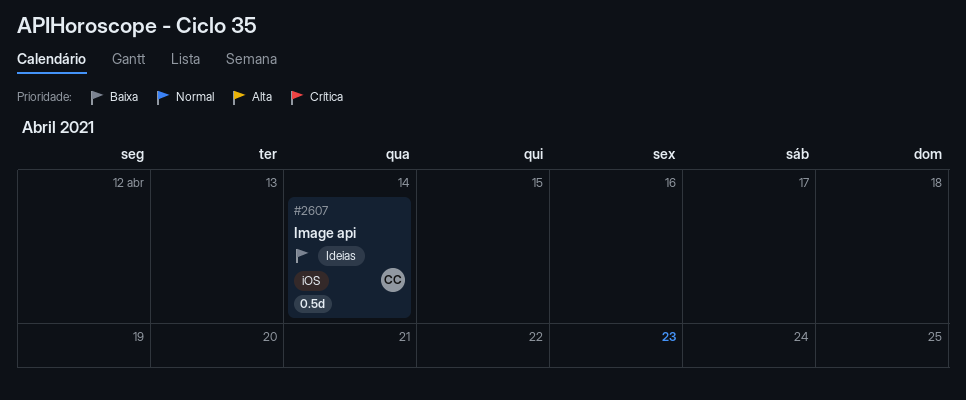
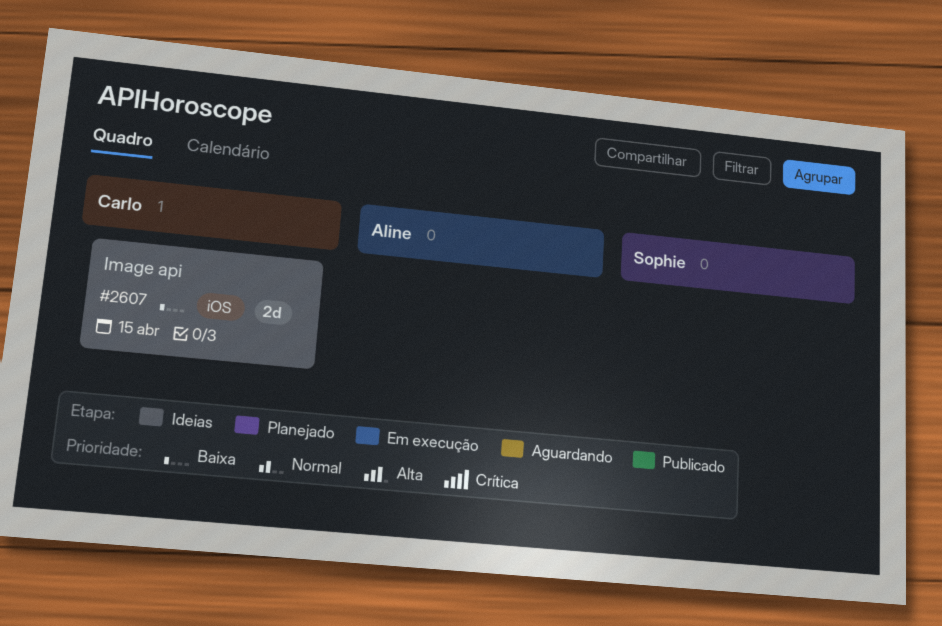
#2607, estimate: 0.5d -> 2d
#2607, due: Apr 14 -> Apr 15

